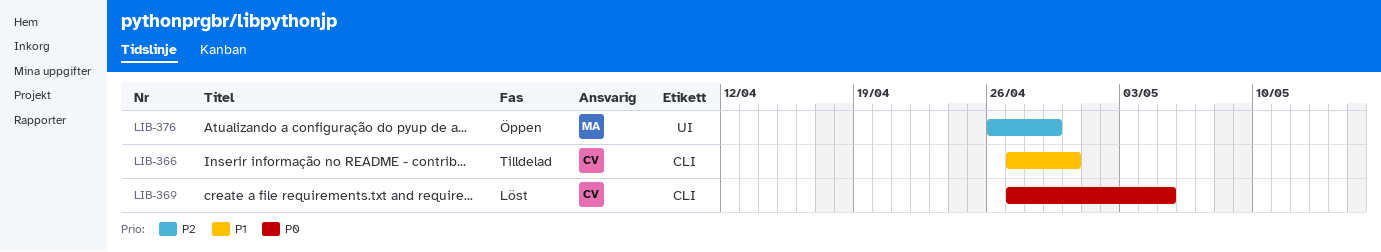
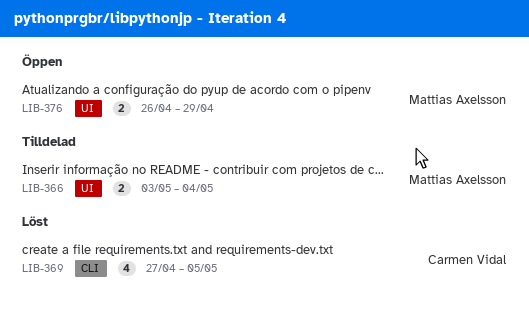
LIB-366, owner: Carmen Vidal -> Mattias Axelsson
LIB-366, label: CLI -> UI
LIB-366, start: Apr 27 -> May 3
LIB-366, due: Apr 30 -> May 4

